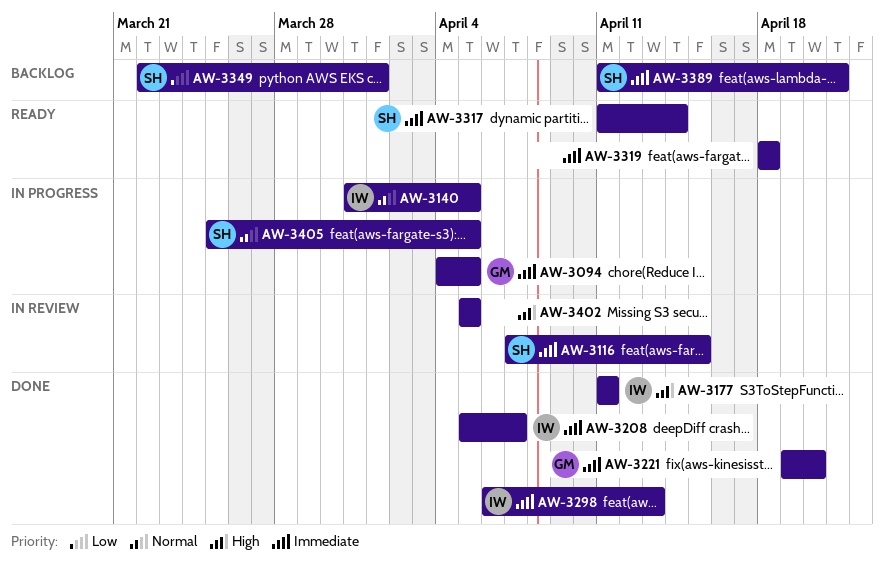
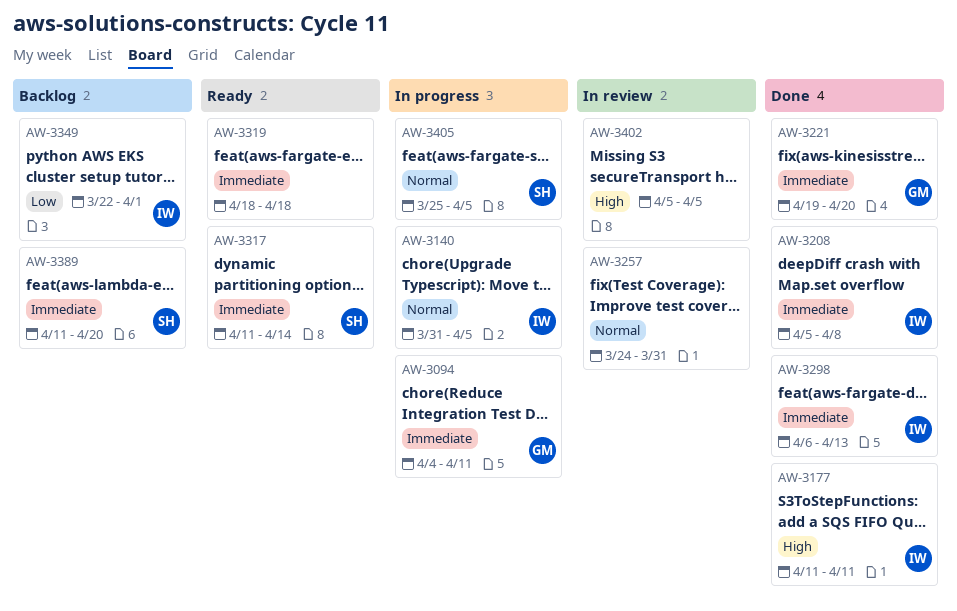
AW-3094, due: Apr 5 -> Apr 11
AW-3116: present -> none
AW-3208, due: Apr 7 -> Apr 8
AW-3257: none -> present
AW-3349, owner: SH -> IW
AW-3389, due: Apr 21 -> Apr 20

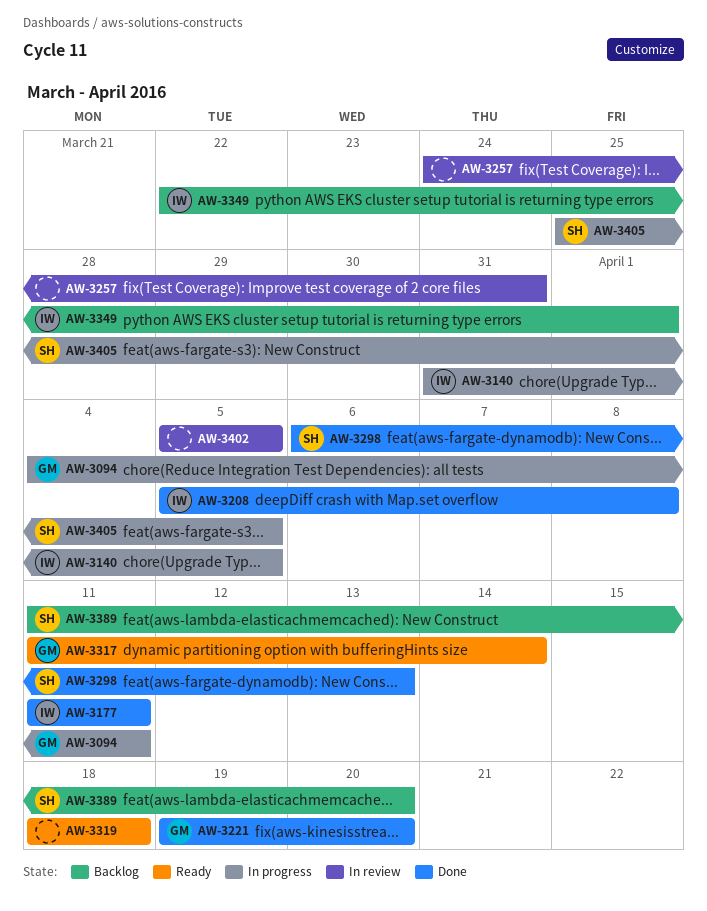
AW-3298, owner: IW -> SH
AW-3317, owner: SH -> GM

